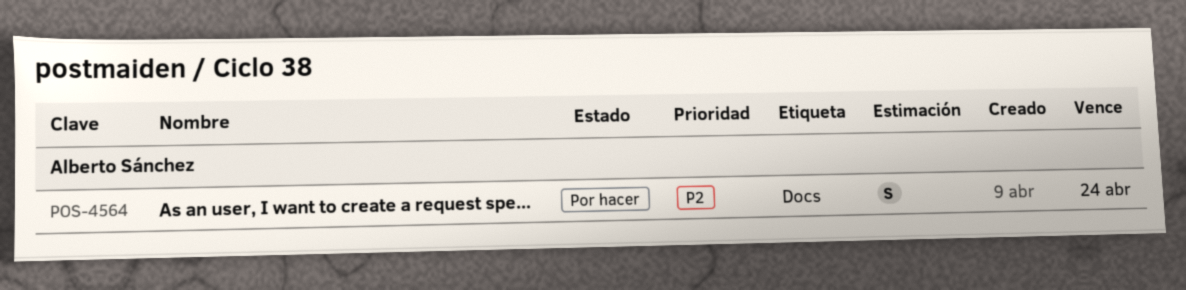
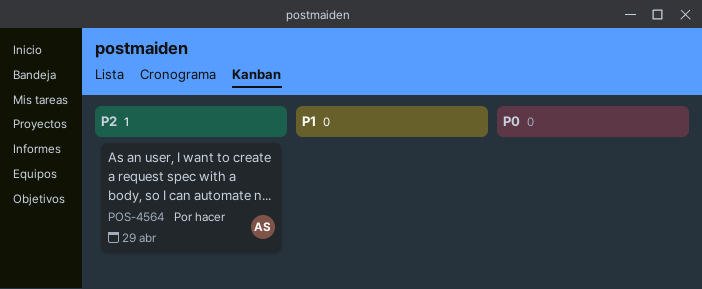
POS-4564, due: Apr 24 -> Apr 29

